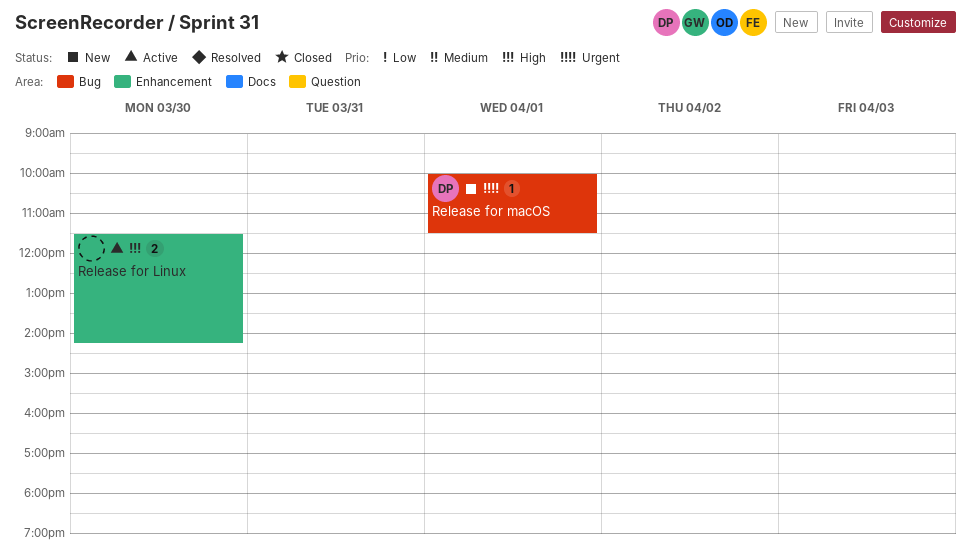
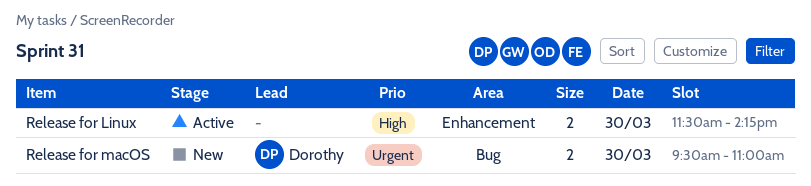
Release for macOS, estimate: 1 -> 2
Release for macOS, day: Apr 1 -> Mar 30
Release for macOS, begins: 10:00 -> 09:30
Release for macOS, ends: 11:30 -> 11:00

